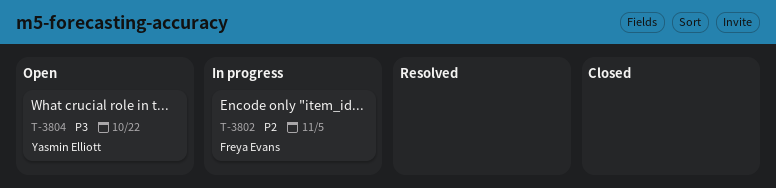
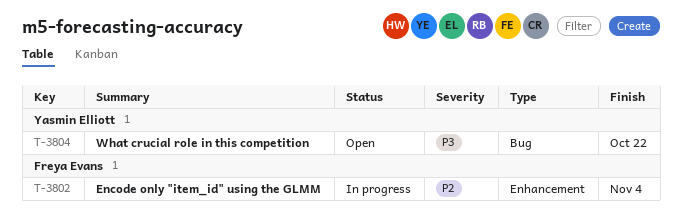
T-3802, due: Nov 5 -> Nov 4

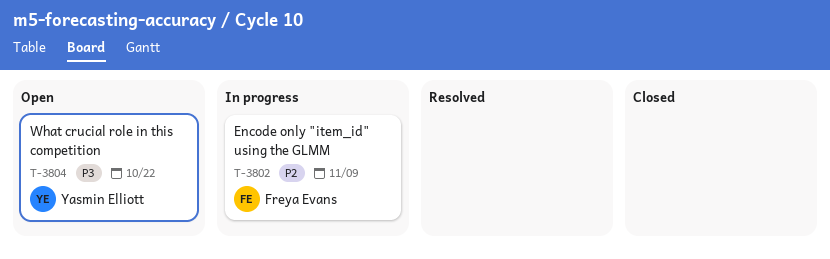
T-3802, due: Nov 4 -> Nov 9

